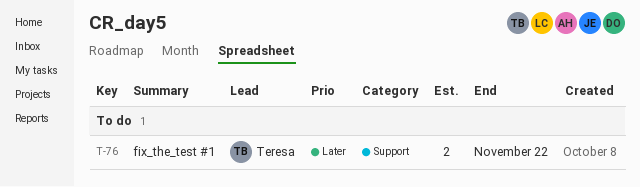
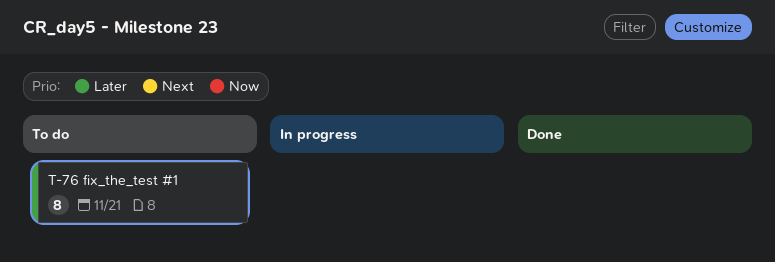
T-76, estimate: 2 -> 8
T-76, due: Nov 22 -> Nov 21

